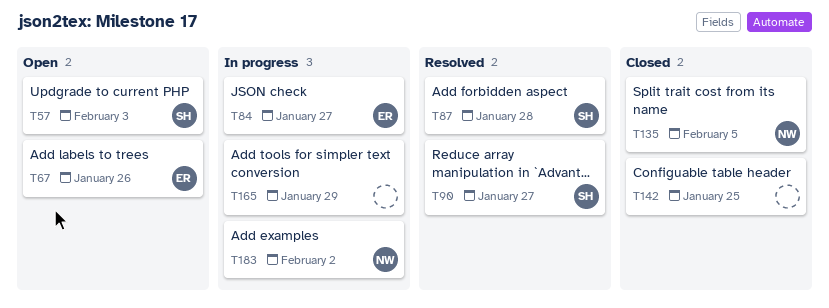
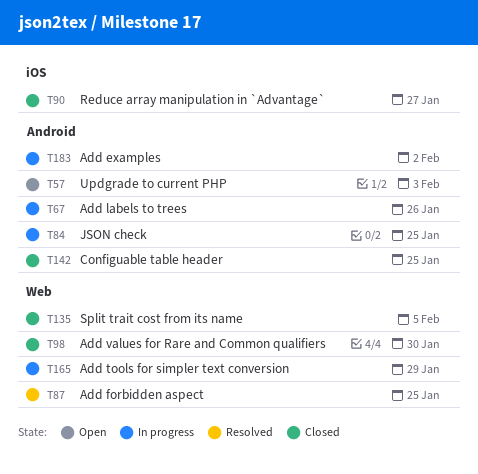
T67, status: Open -> In progress
T84, due: Jan 27 -> Jan 25
T87, due: Jan 28 -> Jan 25
T90, status: Resolved -> Closed
T98: none -> present

